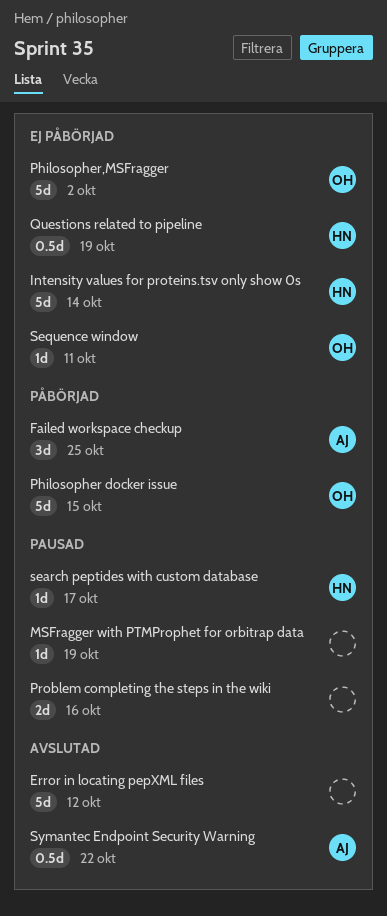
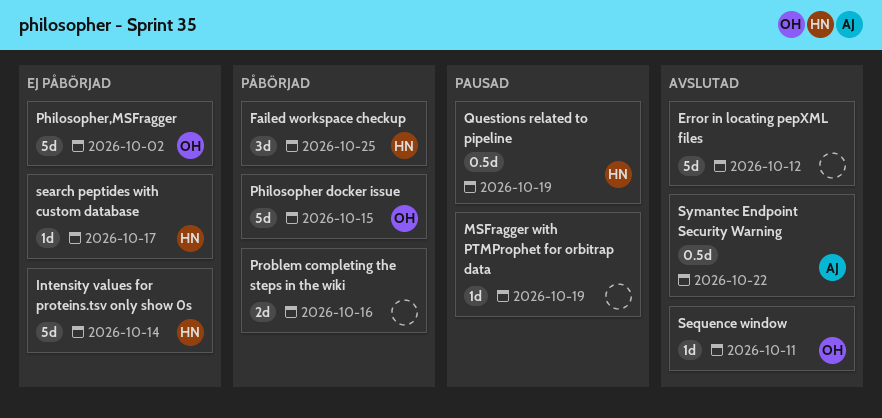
Failed workspace checkup, owner: AJ -> HN
Problem completing the steps in the wiki, status: Pausad -> Påbörjad
Questions related to pipeline, status: Ej påbörjad -> Pausad
search peptides with custom database, status: Pausad -> Ej påbörjad
Sequence window, status: Ej påbörjad -> Avslutad

